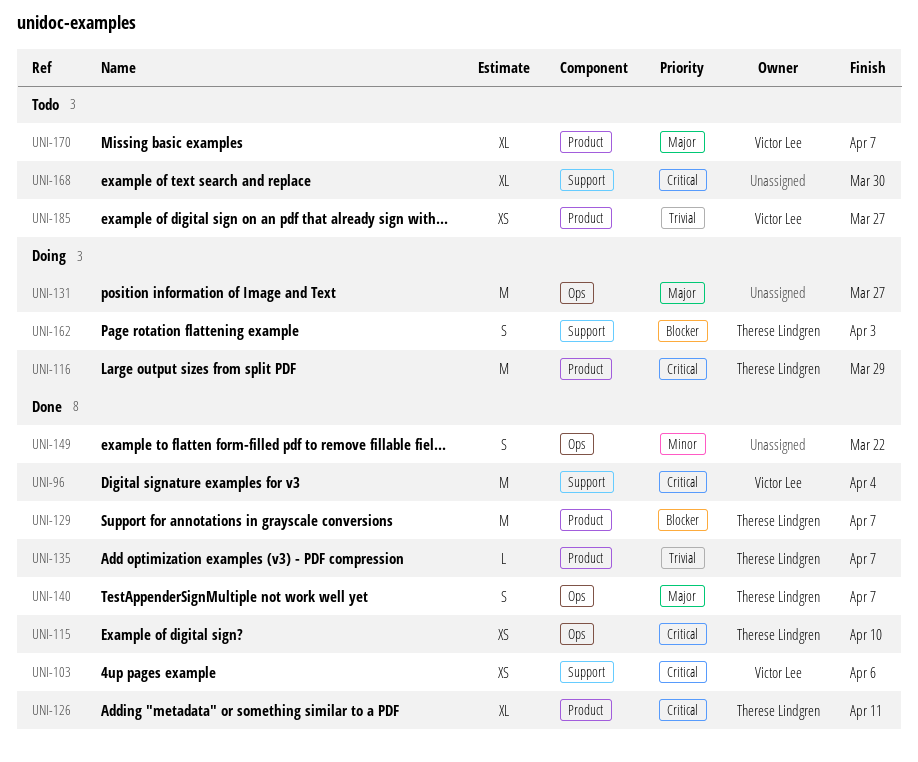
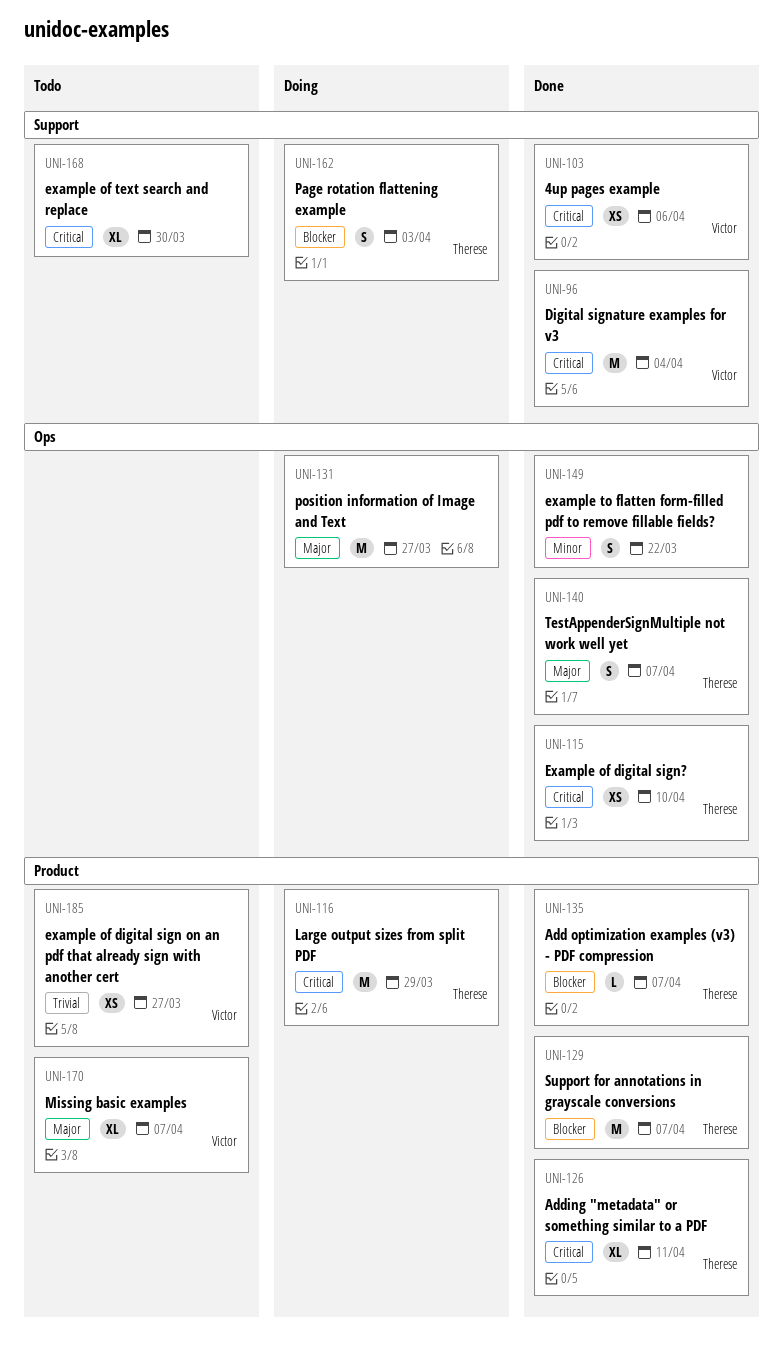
UNI-135, priority: Trivial -> Blocker

